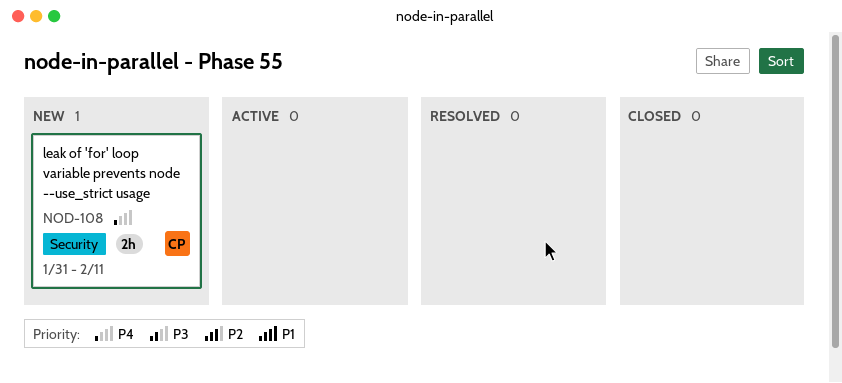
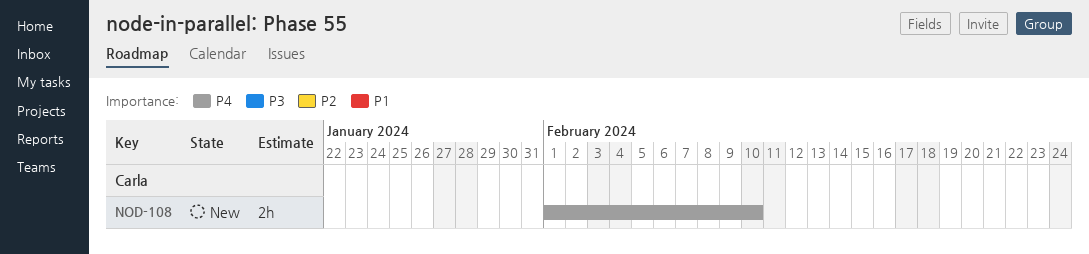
NOD-108, start: Jan 31 -> Feb 1
NOD-108, due: Feb 11 -> Feb 10

